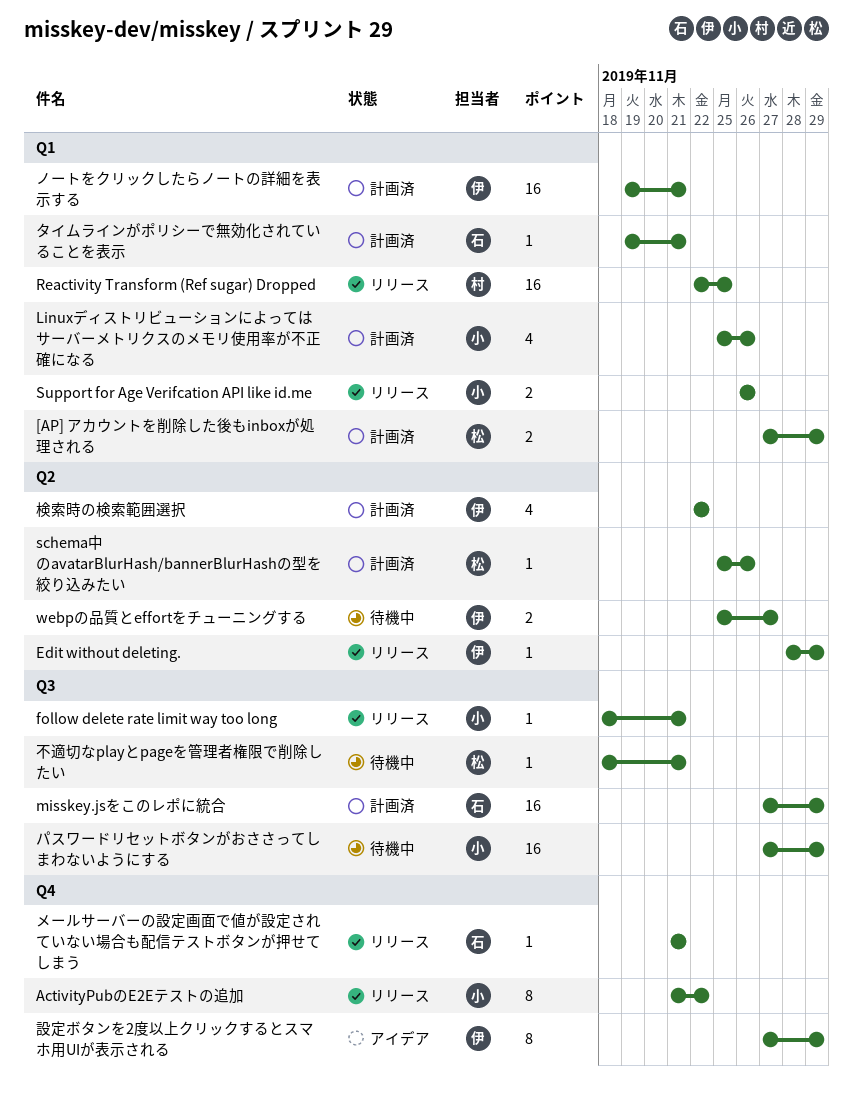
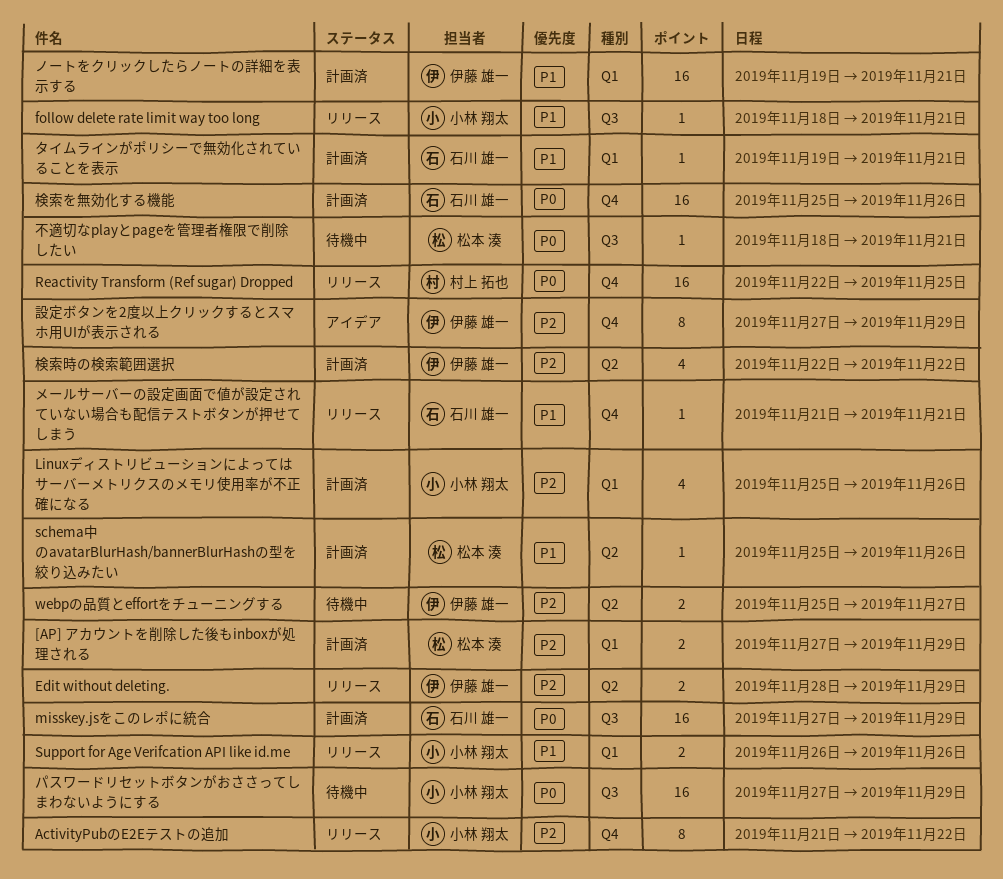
Edit without deleting., estimate: 1 -> 2
Reactivity Transform (Ref sugar) Dropped, label: Q1 -> Q4
検索を無効化する機能: none -> present

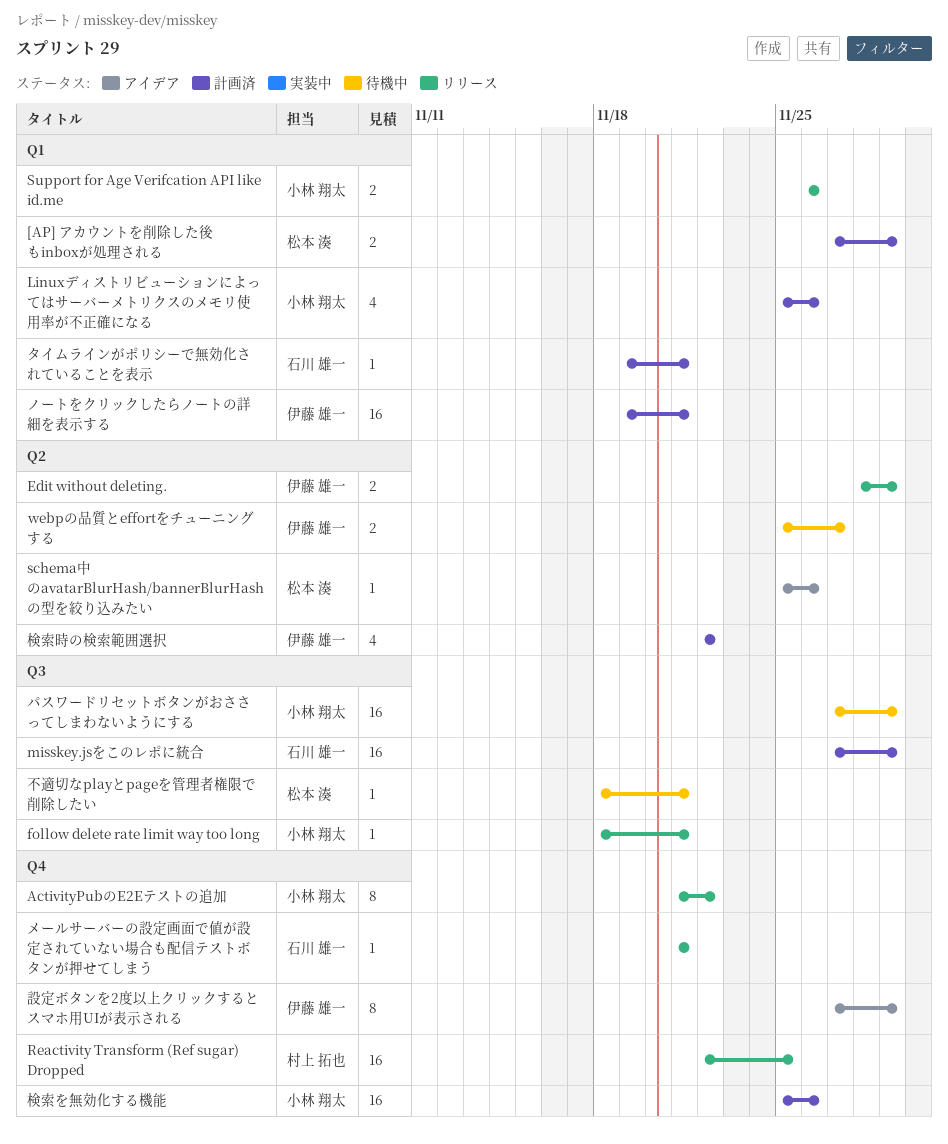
schema中のavatarBlurHash/bannerBlurHashの型を絞り込みたい, status: 計画済 -> アイデア
検索を無効化する機能, owner: 石川 雄一 -> 小林 翔太

